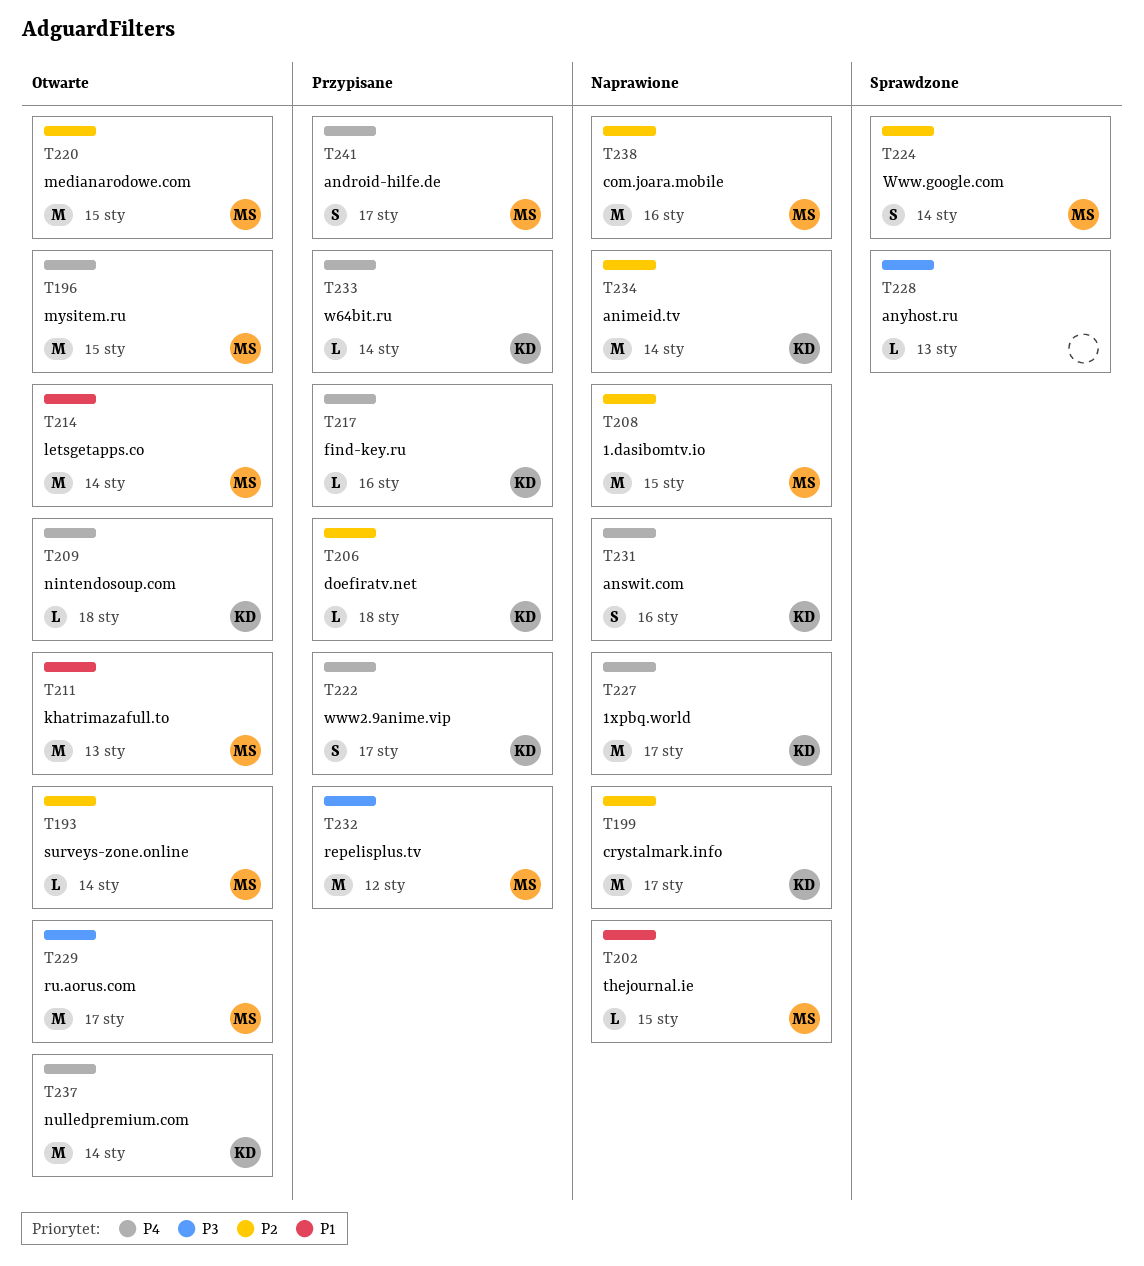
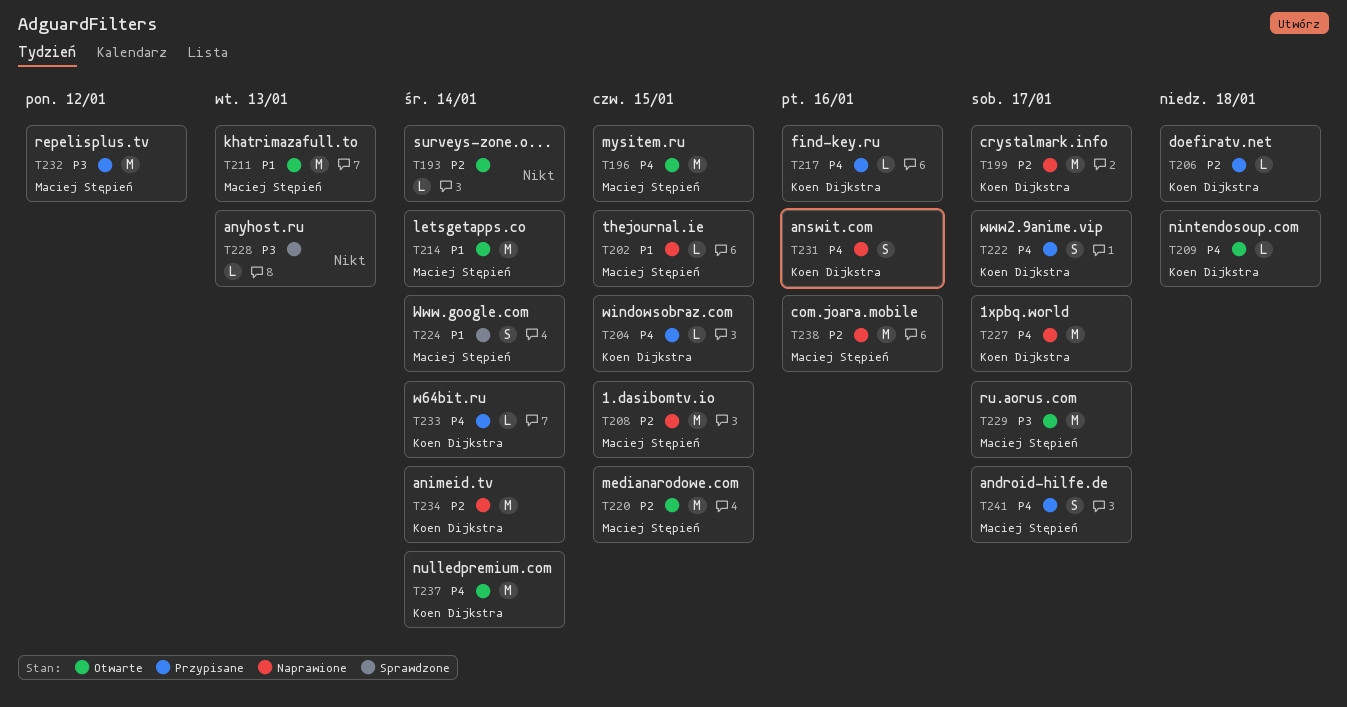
T193, owner: Maciej Stępień -> none
T204: none -> present
T224, priority: P2 -> P1

